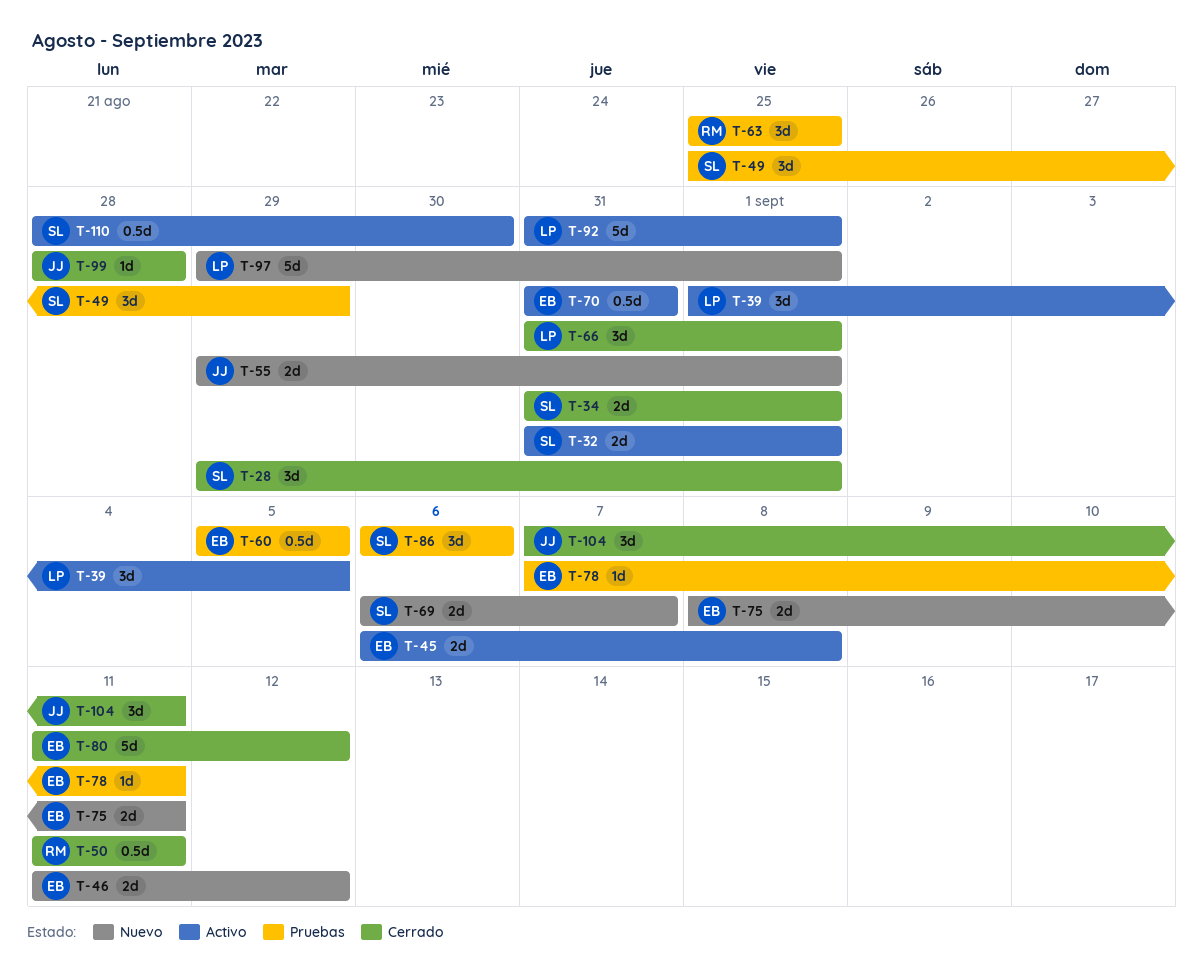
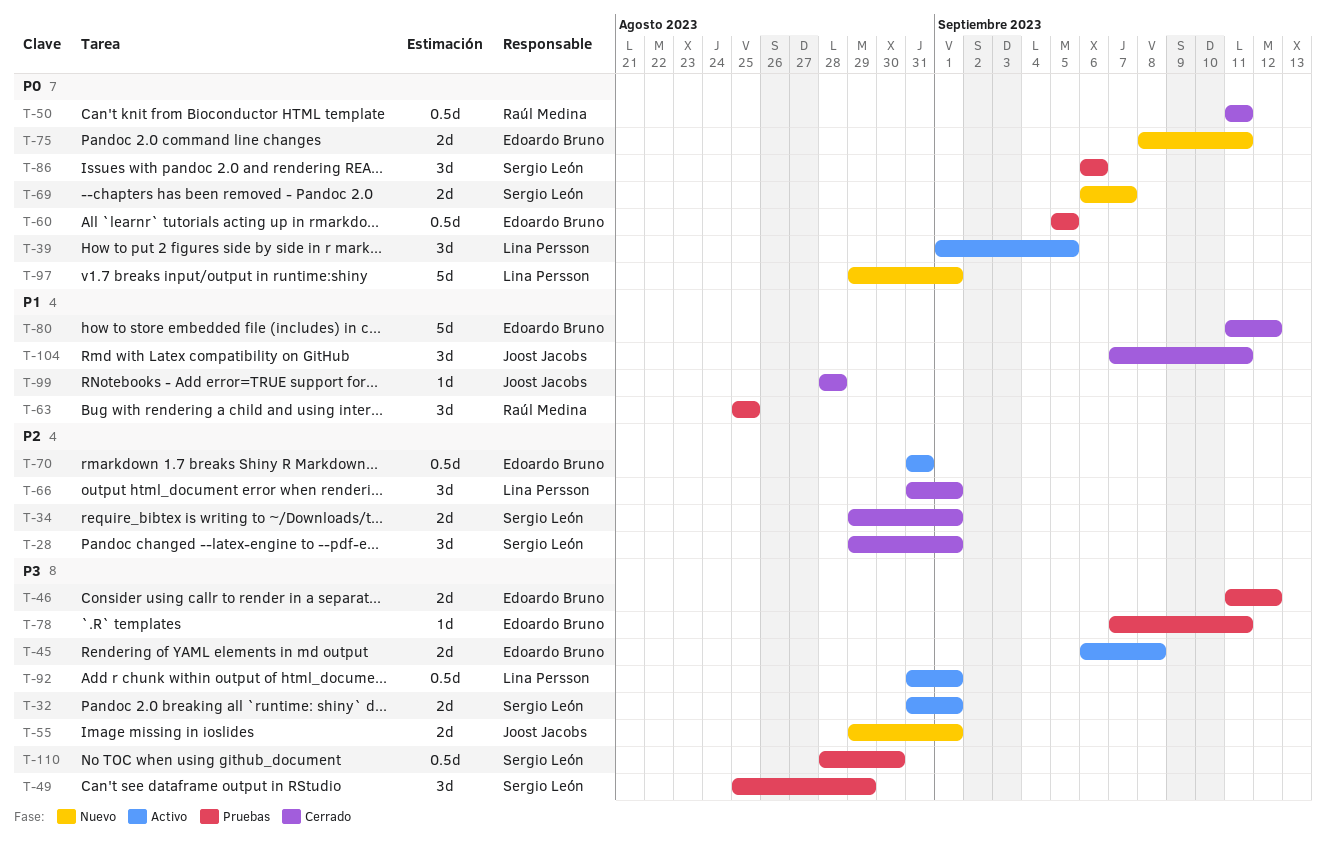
T-34, start: Aug 31 -> Aug 29
T-46, status: Nuevo -> Pruebas
T-92, estimate: 5d -> 0.5d
T-110, status: Activo -> Pruebas

